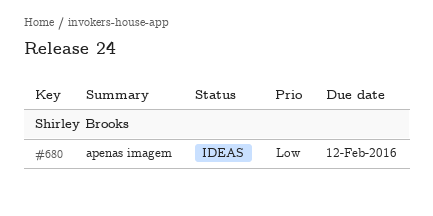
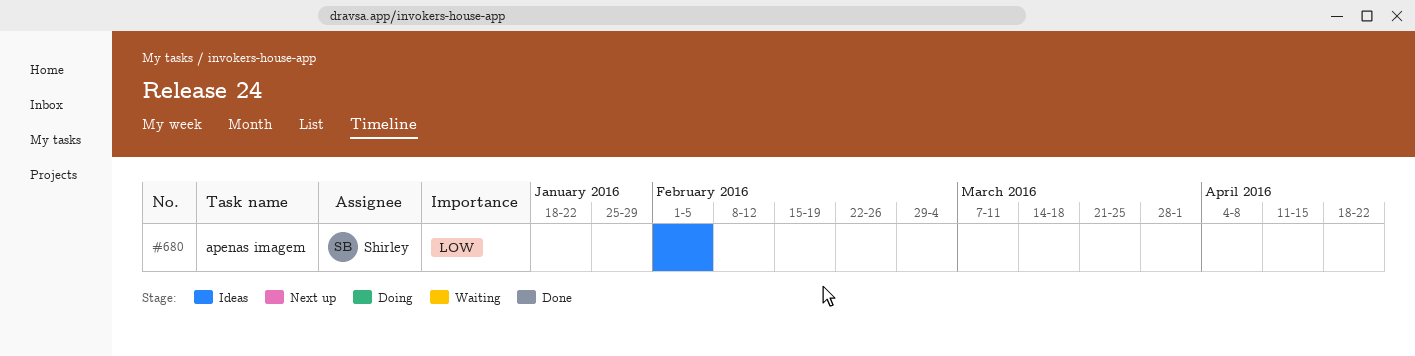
#680, due: Feb 12 -> Feb 5

